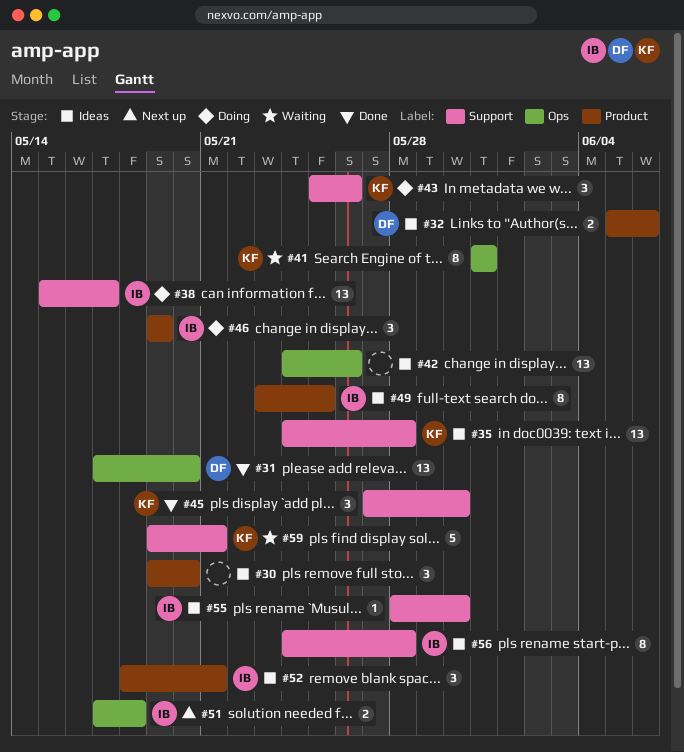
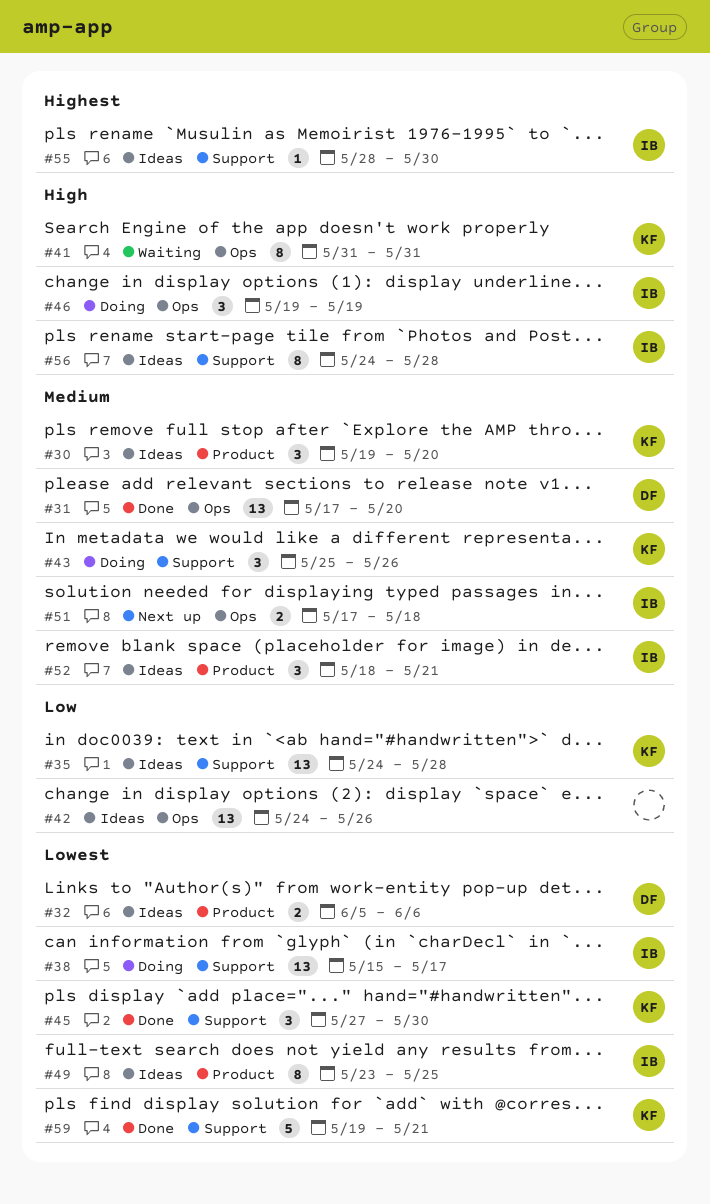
#30, owner: none -> KF
#46, label: Product -> Ops
#59, status: Waiting -> Done

